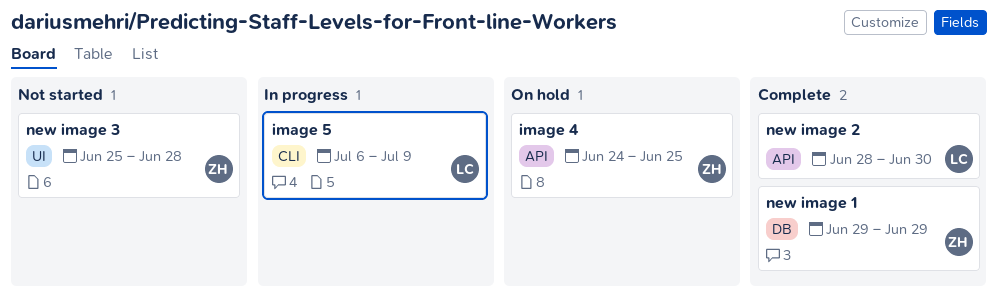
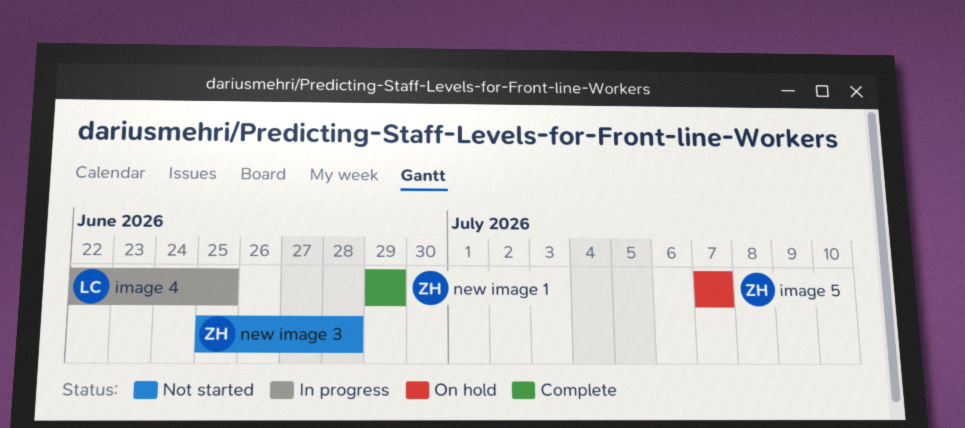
image 4, status: On hold -> In progress
image 4, owner: ZH -> LC
image 4, start: Jun 24 -> Jun 22
image 5, status: In progress -> On hold
image 5, owner: LC -> ZH
image 5, start: Jul 6 -> Jul 7
image 5, due: Jul 9 -> Jul 7
new image 2: present -> none

